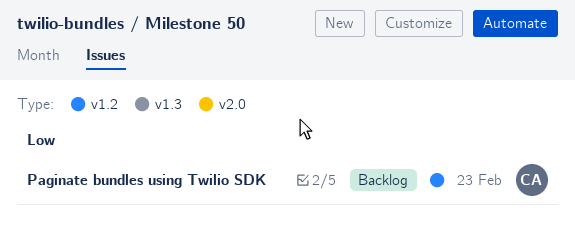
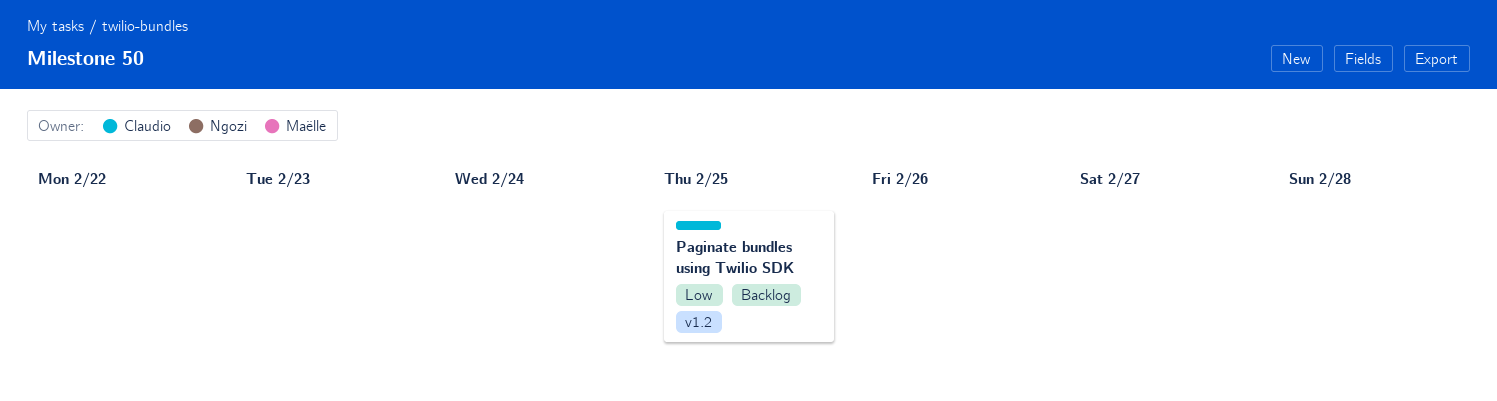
Paginate bundles using Twilio SDK, due: Feb 23 -> Feb 25

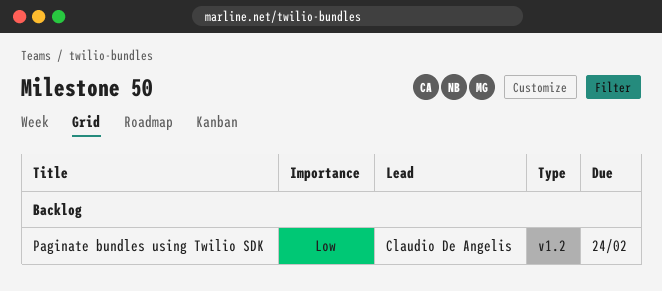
Paginate bundles using Twilio SDK, due: Feb 25 -> Feb 24

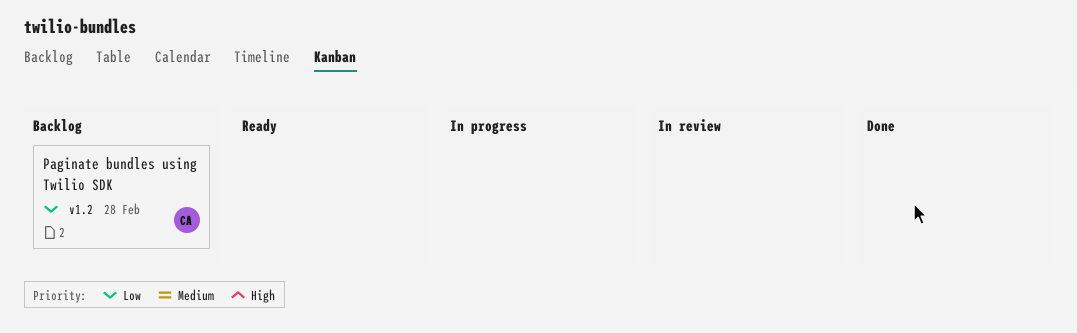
Paginate bundles using Twilio SDK, due: Feb 24 -> Feb 28

